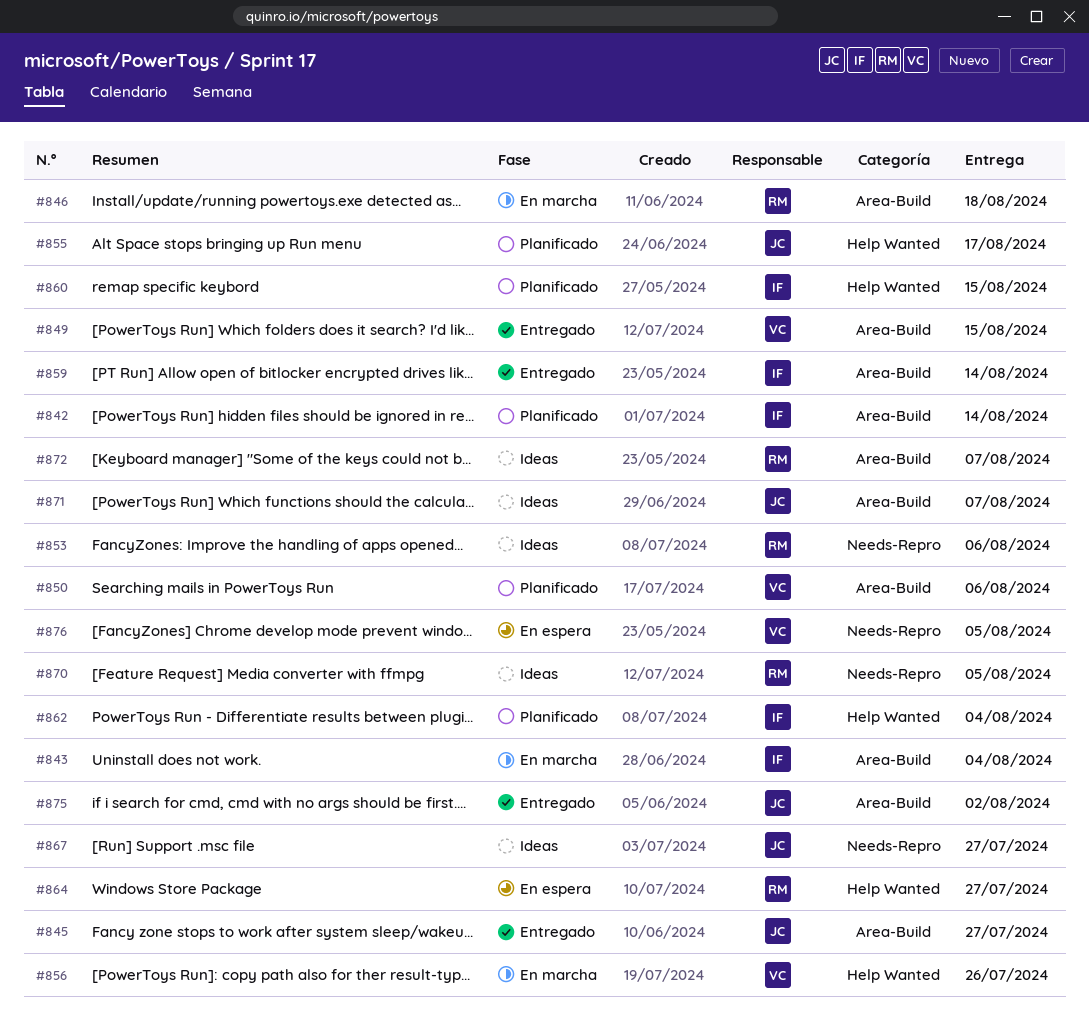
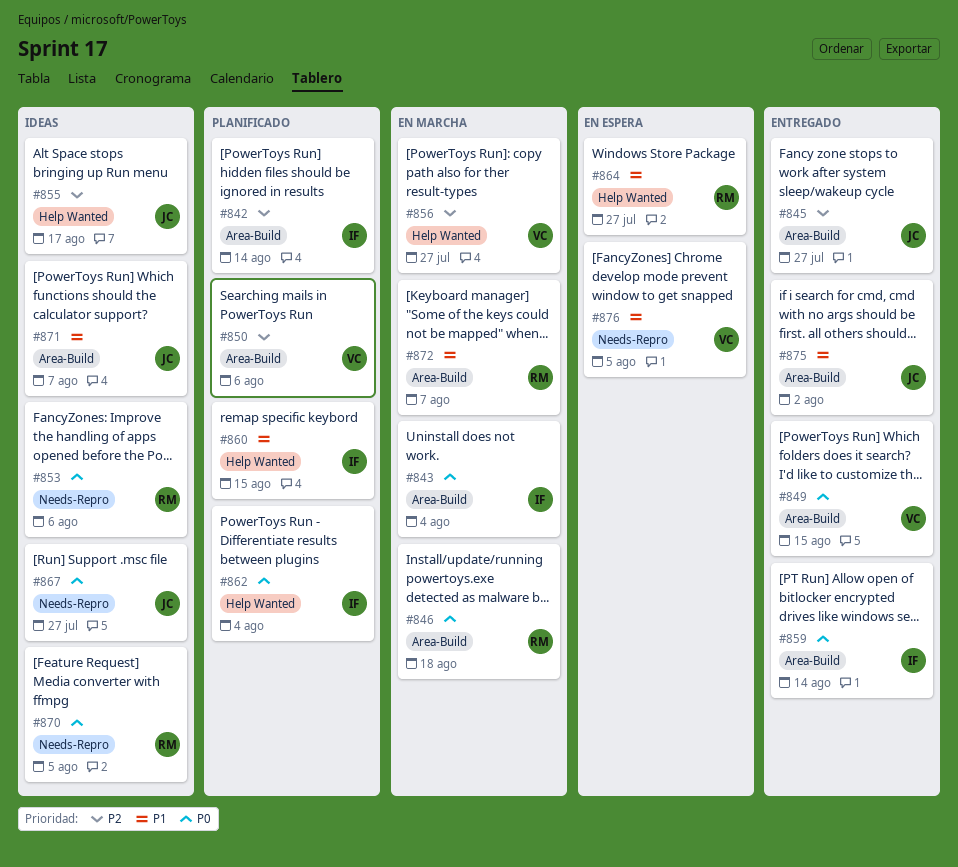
#855, status: Planificado -> Ideas
#856, due: Jul 26 -> Jul 27
#872, status: Ideas -> En marcha

